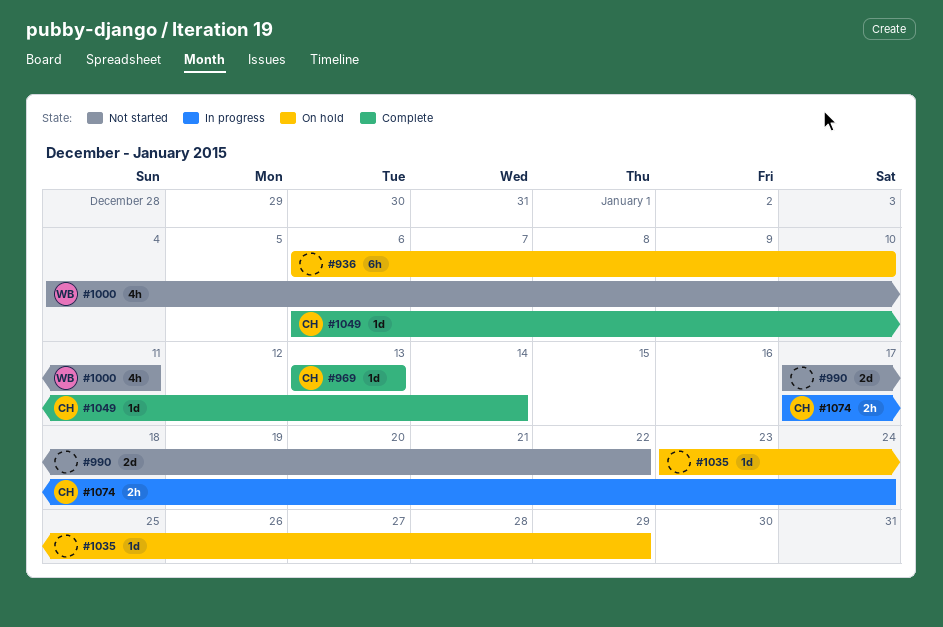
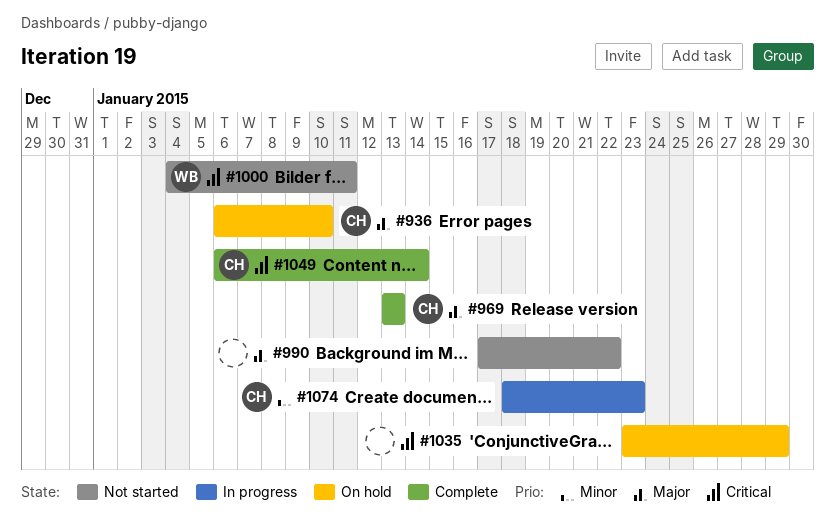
#936, owner: none -> CH
#1074, start: Jan 17 -> Jan 18
#1074, due: Jan 24 -> Jan 23

